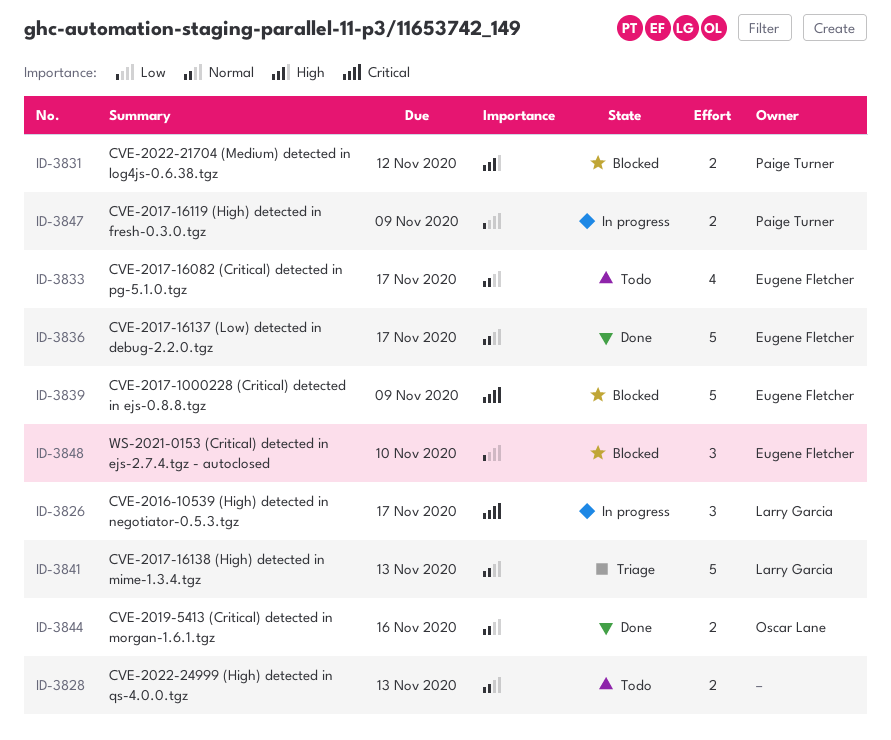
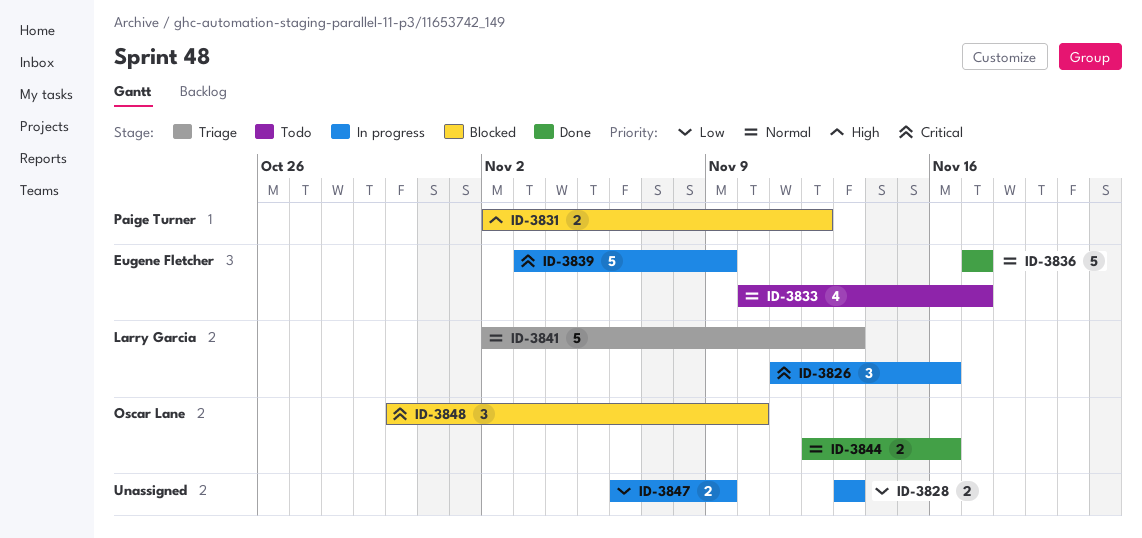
ID-3826, due: Nov 17 -> Nov 16
ID-3828, status: Todo -> In progress
ID-3828, priority: Normal -> Low
ID-3839, status: Blocked -> In progress
ID-3847, owner: Paige Turner -> none
ID-3848, owner: Eugene Fletcher -> Oscar Lane
ID-3848, priority: Low -> Critical

